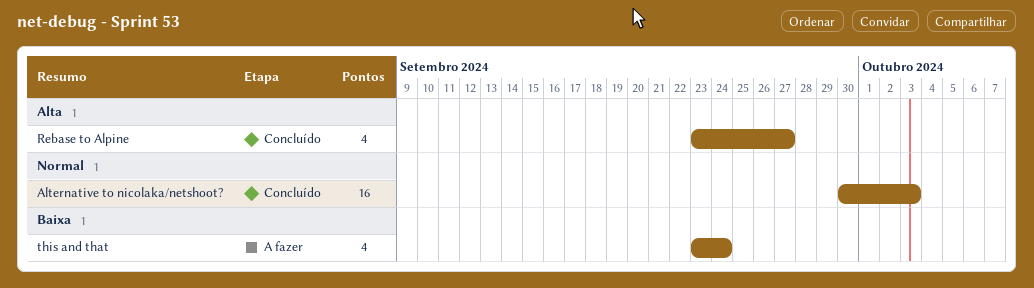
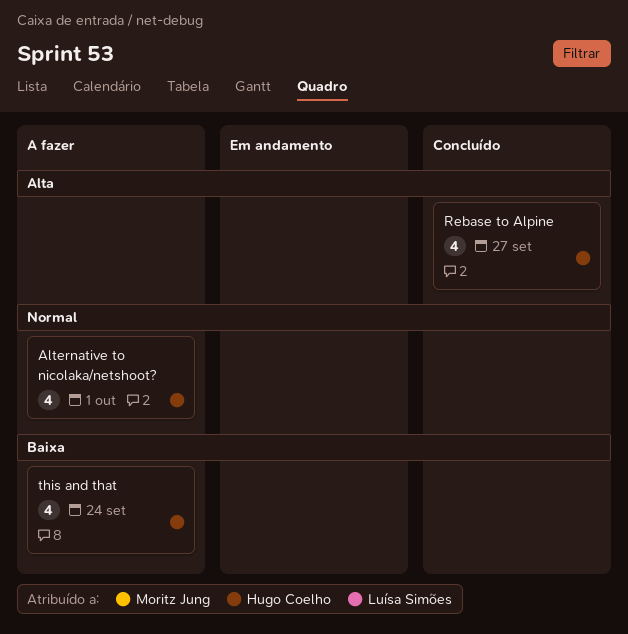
Alternative to nicolaka/netshoot?, status: Concluído -> A fazer
Alternative to nicolaka/netshoot?, estimate: 16 -> 4
Alternative to nicolaka/netshoot?, due: Oct 3 -> Oct 1

